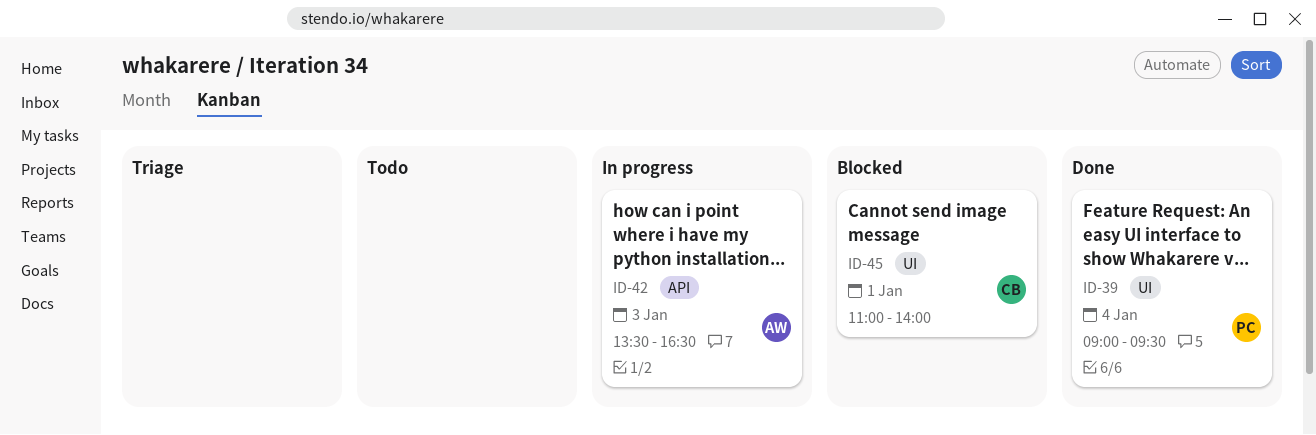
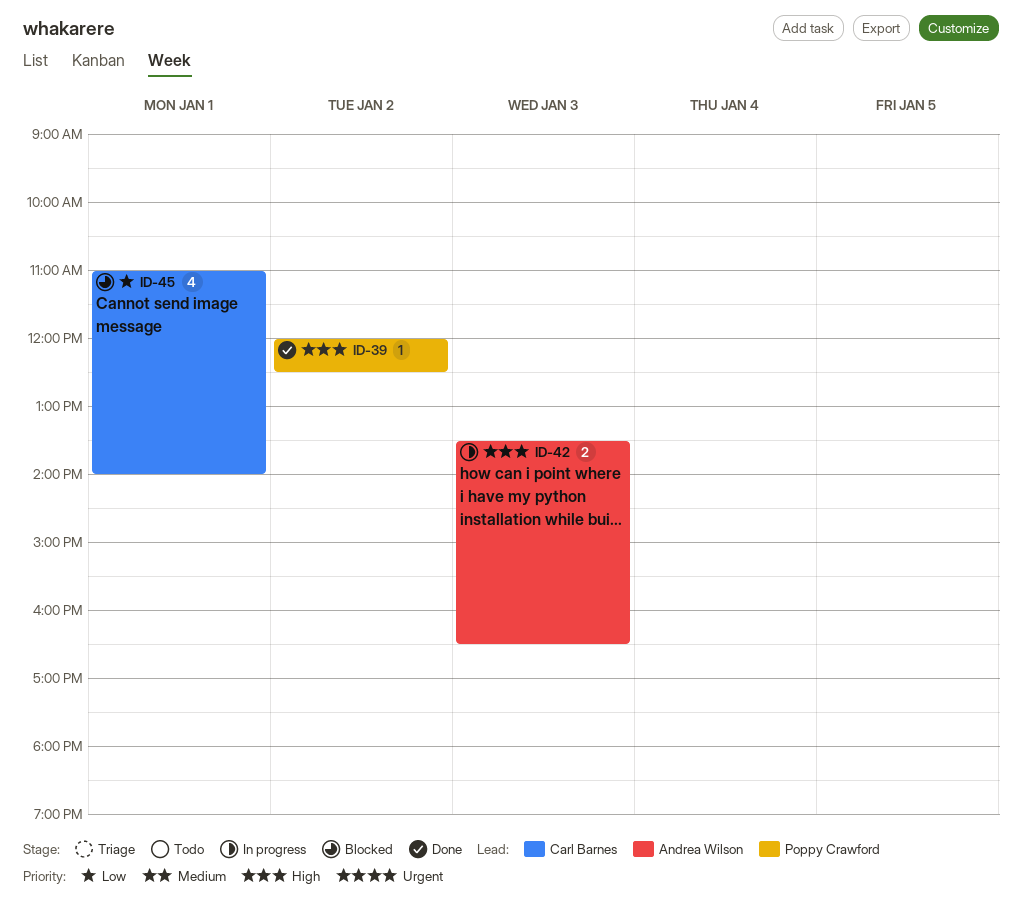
ID-39, day: Jan 4 -> Jan 2
ID-39, begins: 09:00 -> 12:00
ID-39, ends: 09:30 -> 12:30

